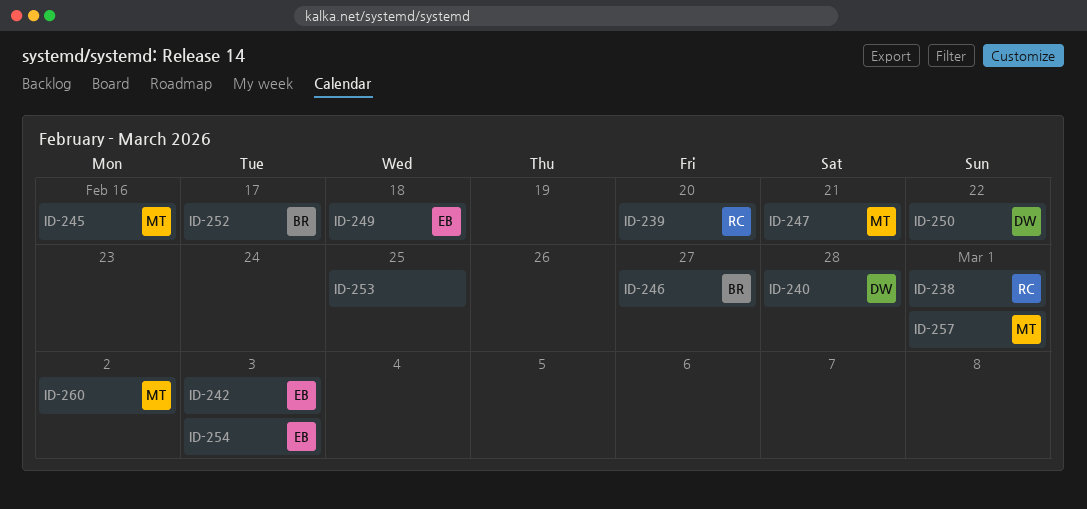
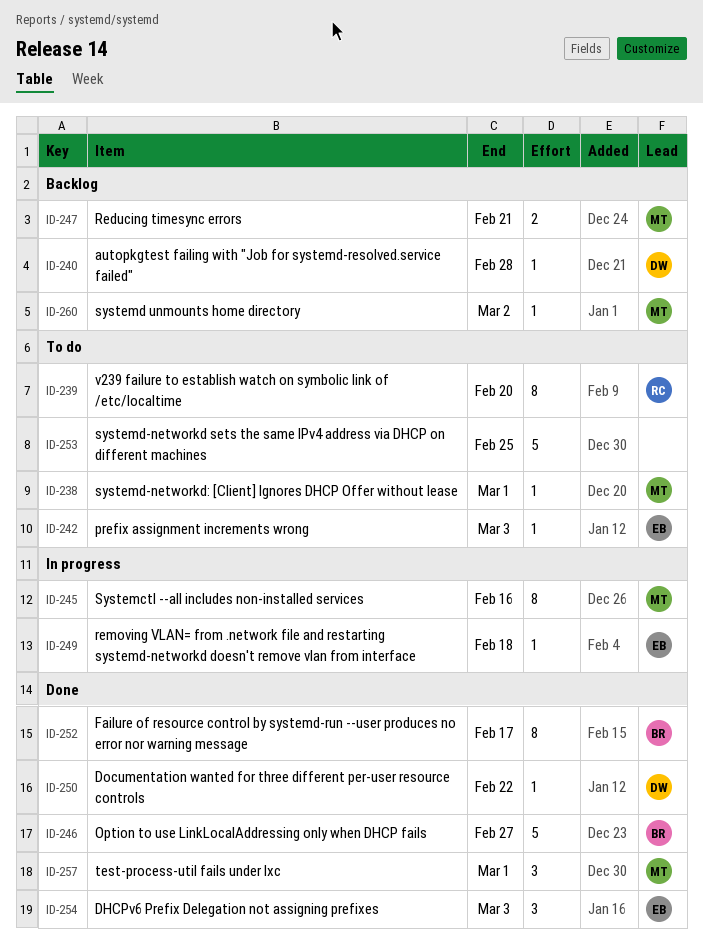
ID-238, owner: RC -> MT

